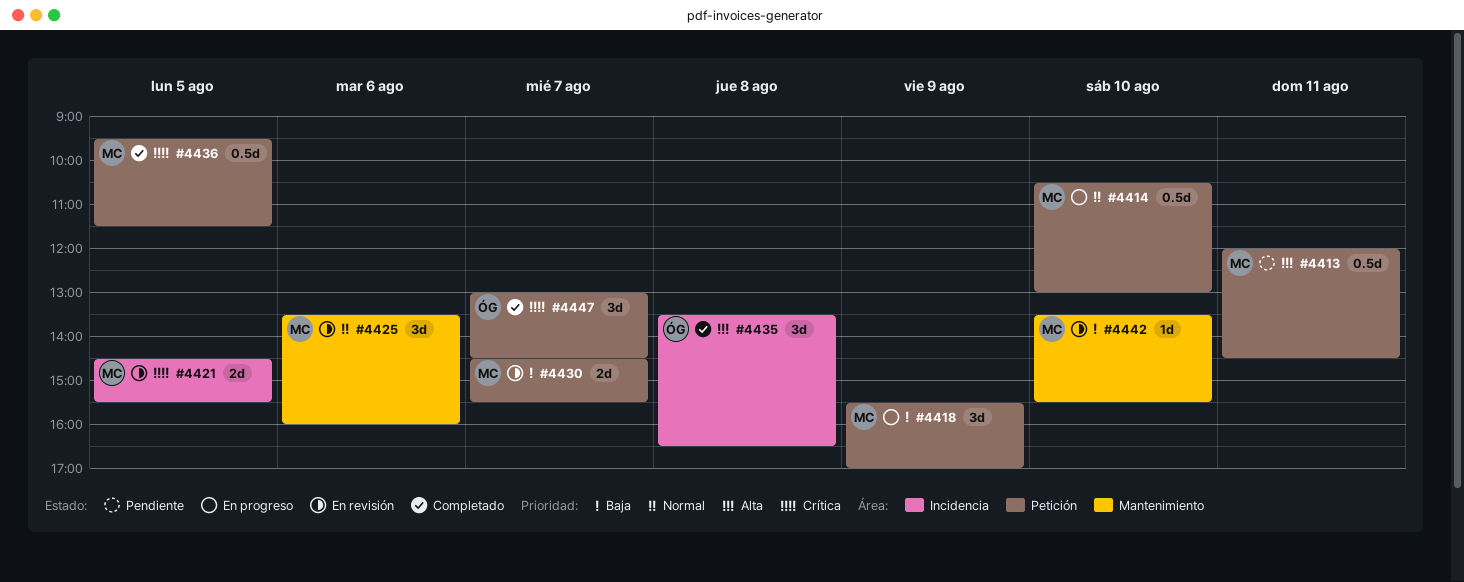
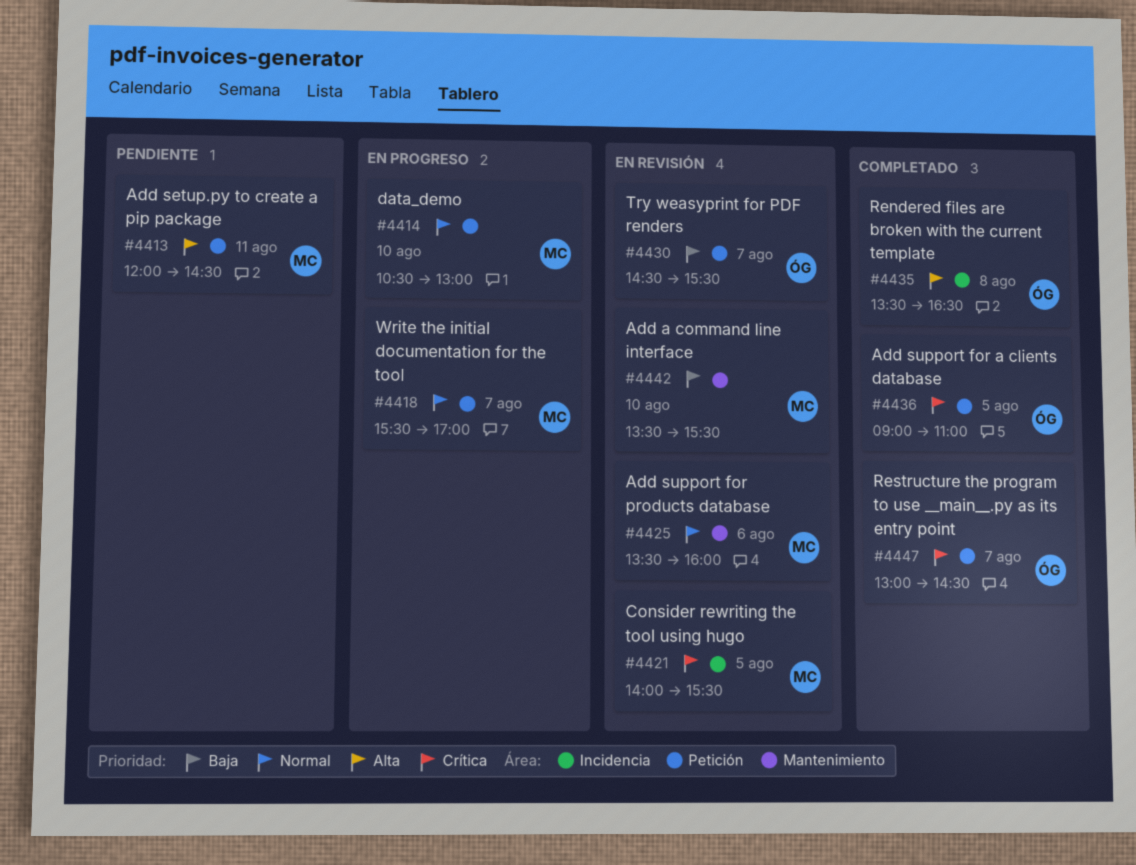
#4418, priority: Baja -> Normal
#4418, day: Aug 9 -> Aug 7
#4421, begins: 14:30 -> 14:00
#4430, owner: MC -> ÓG
#4436, owner: MC -> ÓG
#4436, begins: 09:30 -> 09:00
#4436, ends: 11:30 -> 11:00

